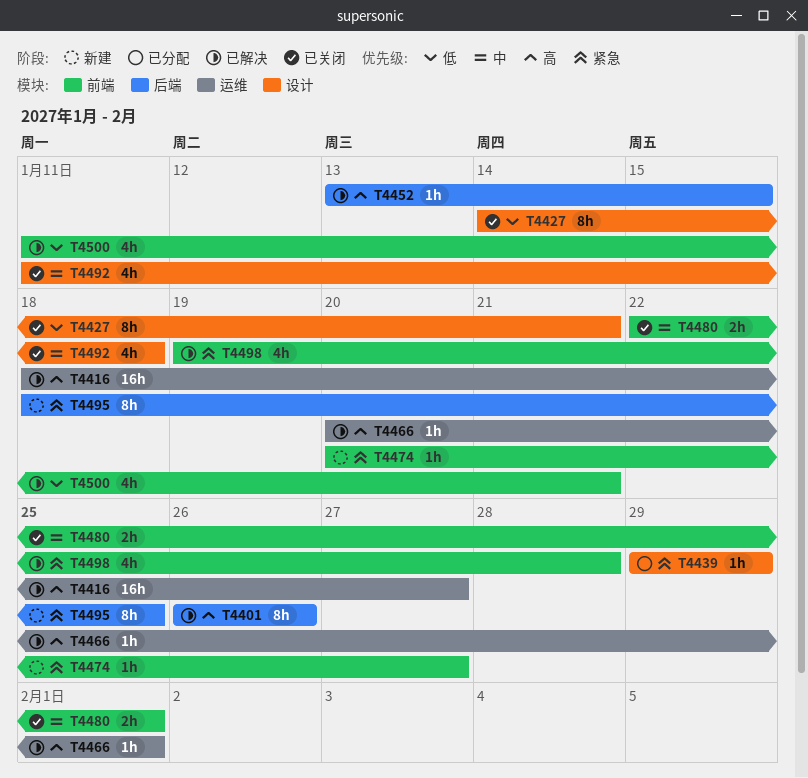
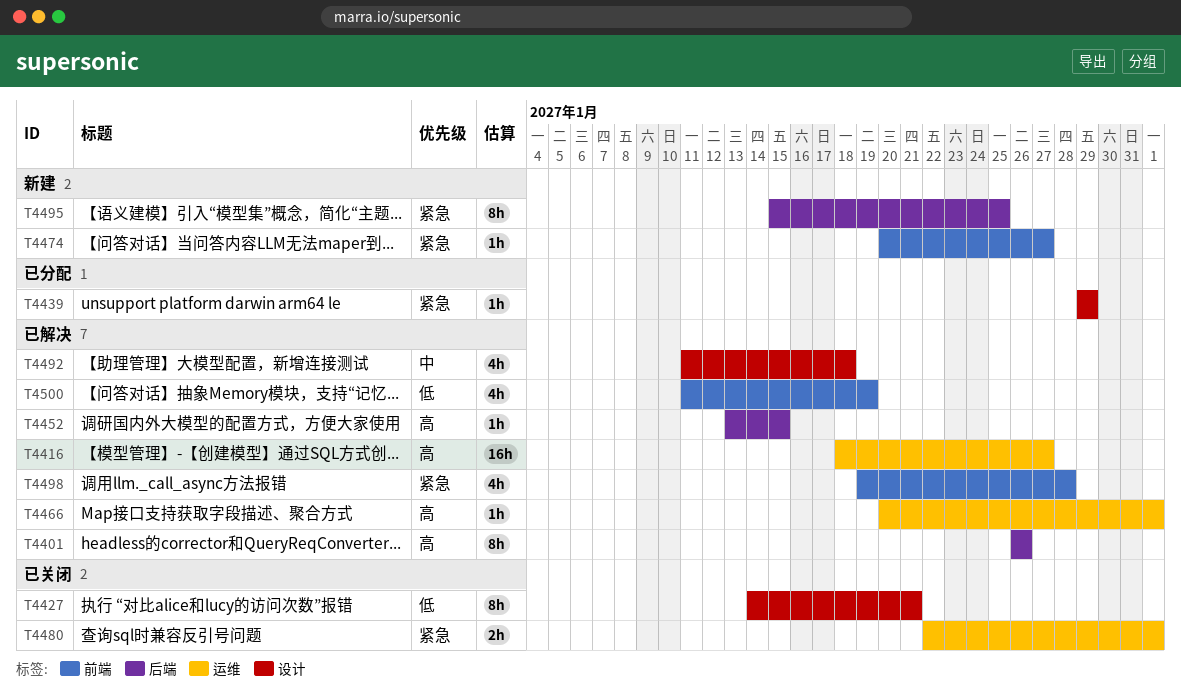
T4480, priority: 中 -> 紧急
T4480, label: 前端 -> 运维
T4492, status: 已关闭 -> 已解决
T4495, start: Jan 18 -> Jan 15
T4500, due: Jan 21 -> Jan 19

